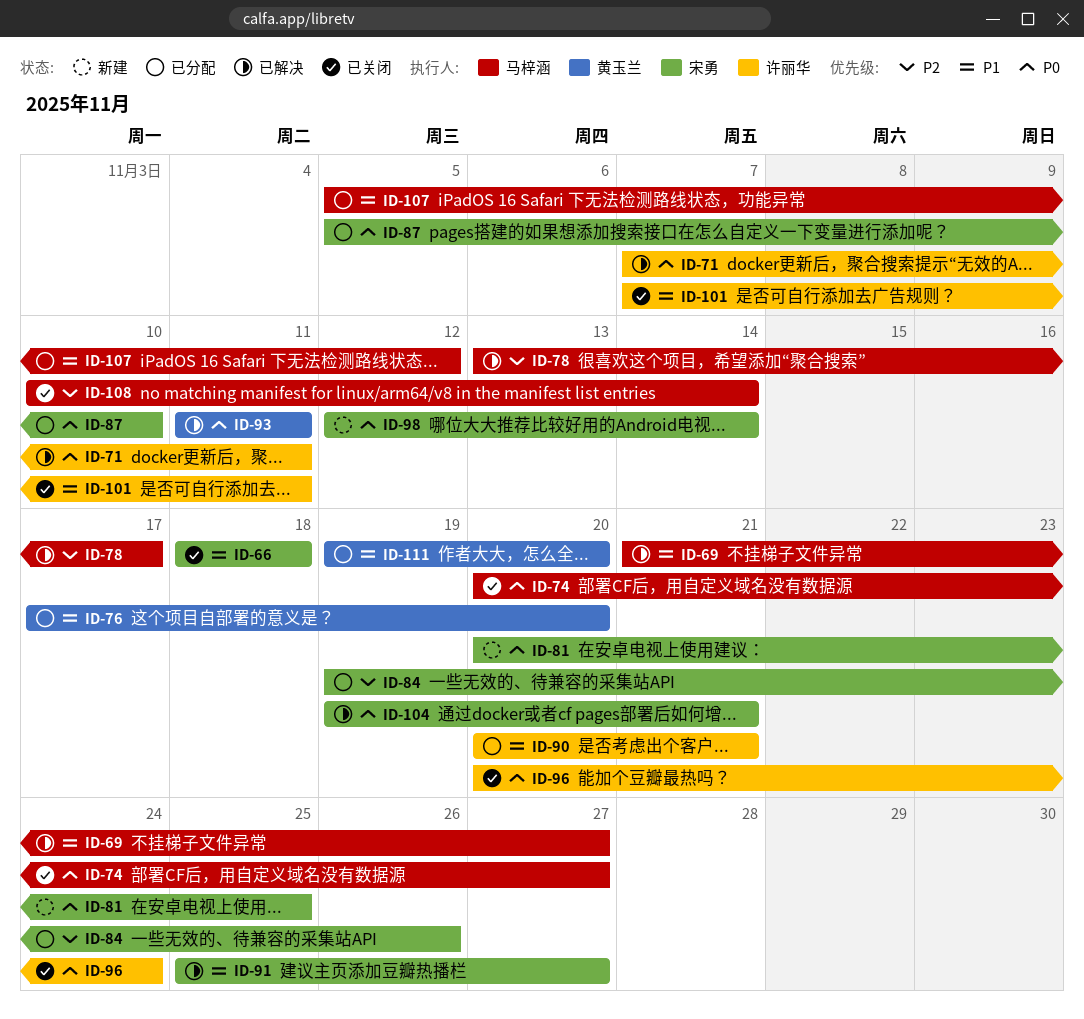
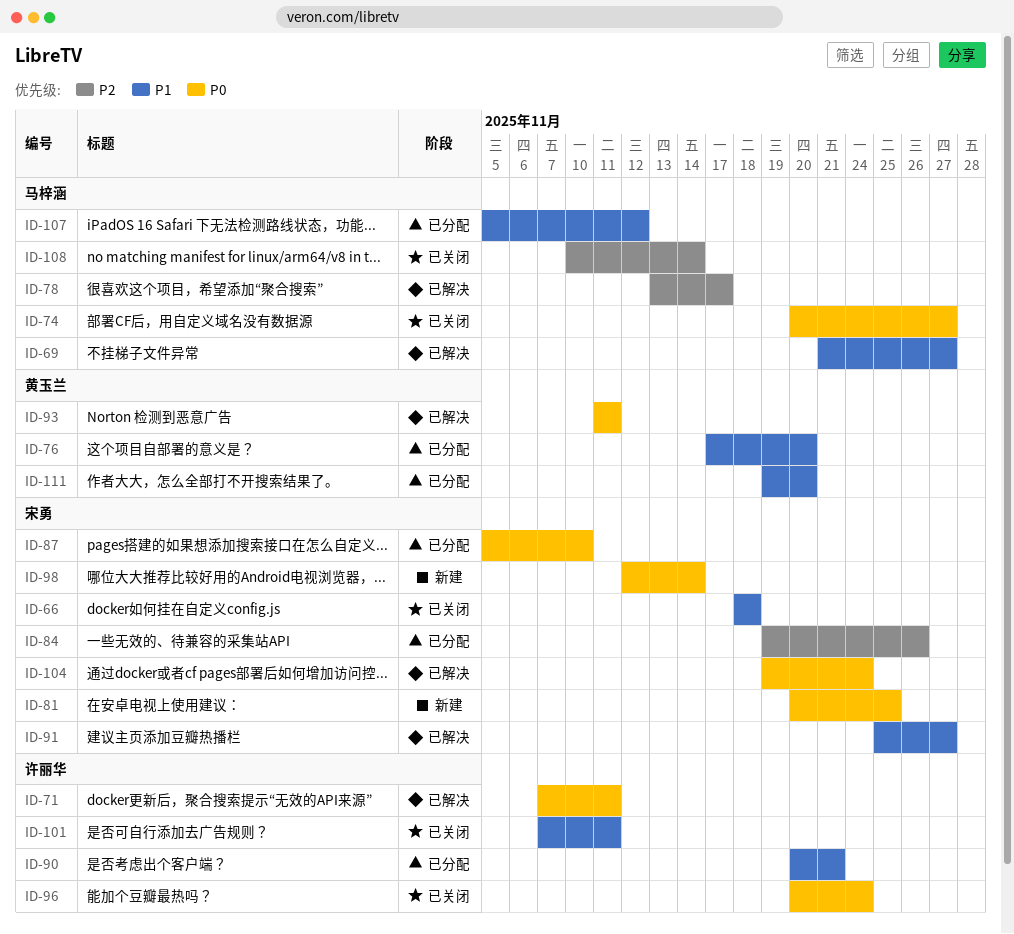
ID-104, due: Nov 21 -> Nov 24

